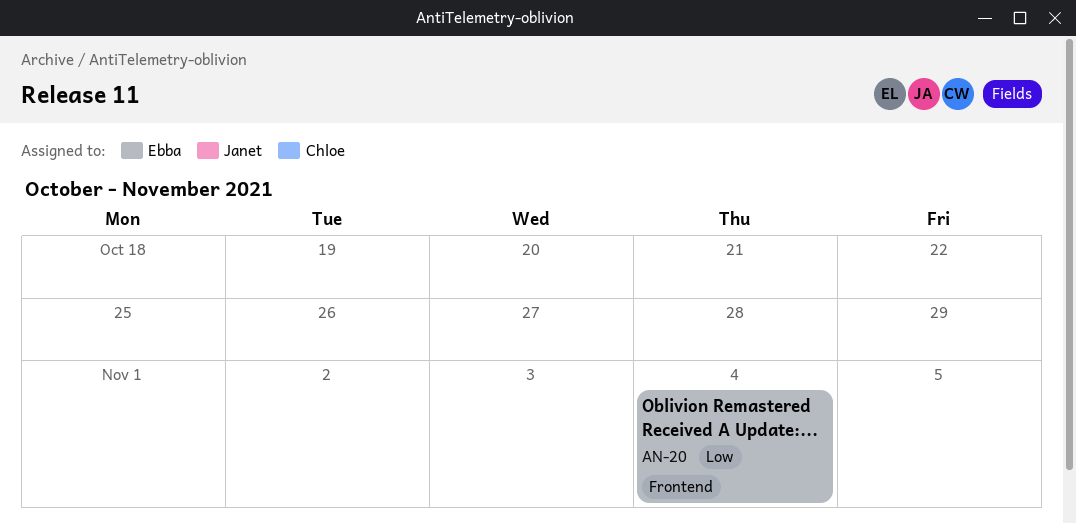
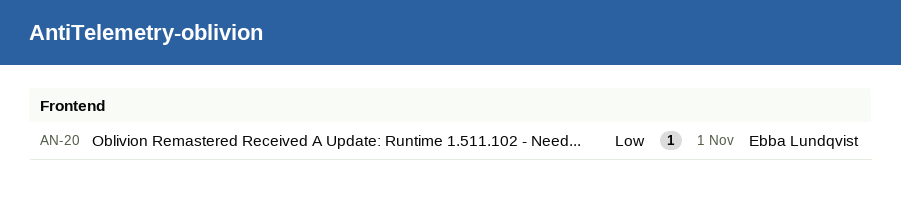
AN-20, due: Nov 4 -> Nov 1

